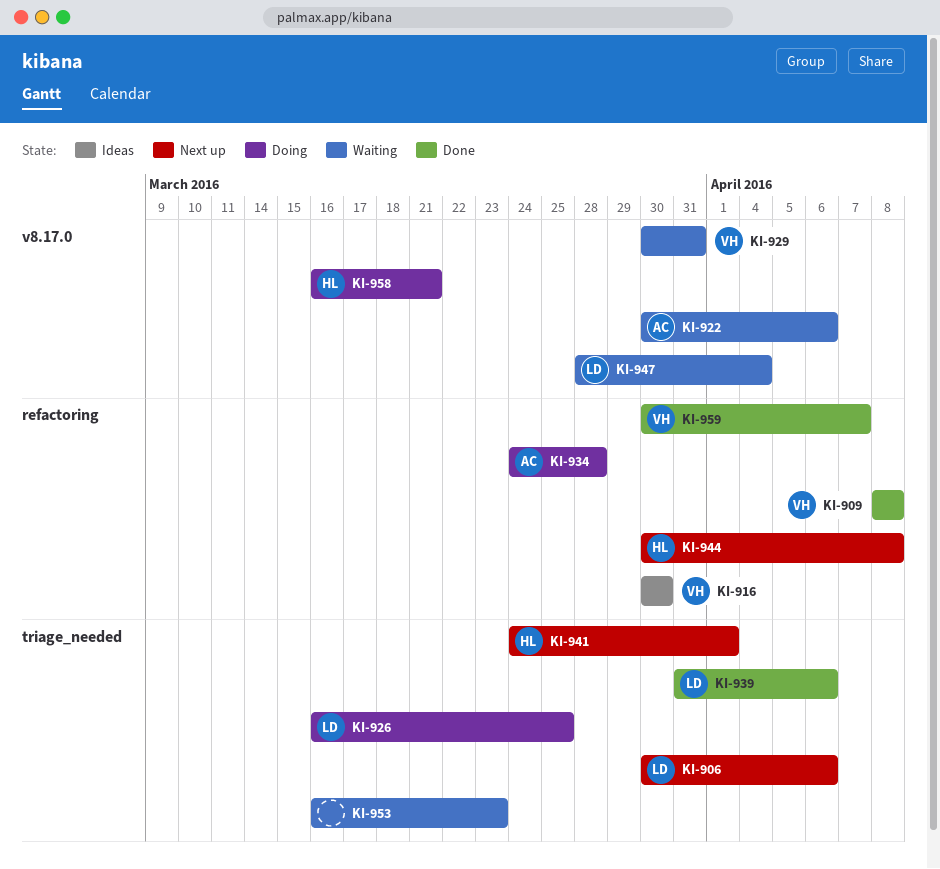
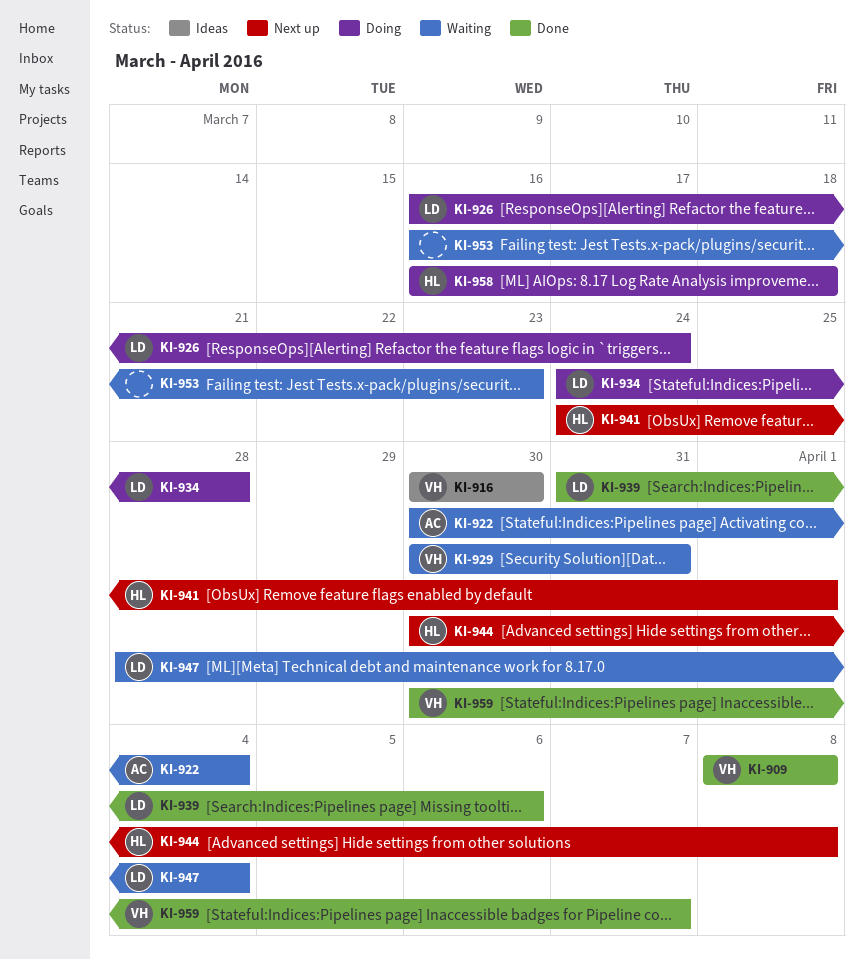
KI-906: present -> none
KI-922, due: Apr 6 -> Apr 4
KI-926, due: Mar 25 -> Mar 24
KI-934, owner: AC -> LD
KI-958, due: Mar 21 -> Mar 18

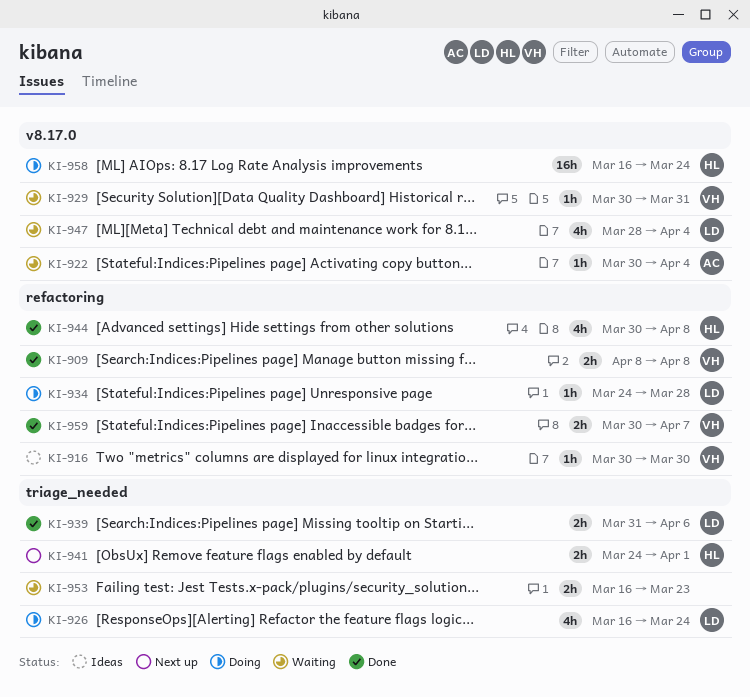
KI-944, status: Next up -> Done
KI-958, due: Mar 18 -> Mar 24

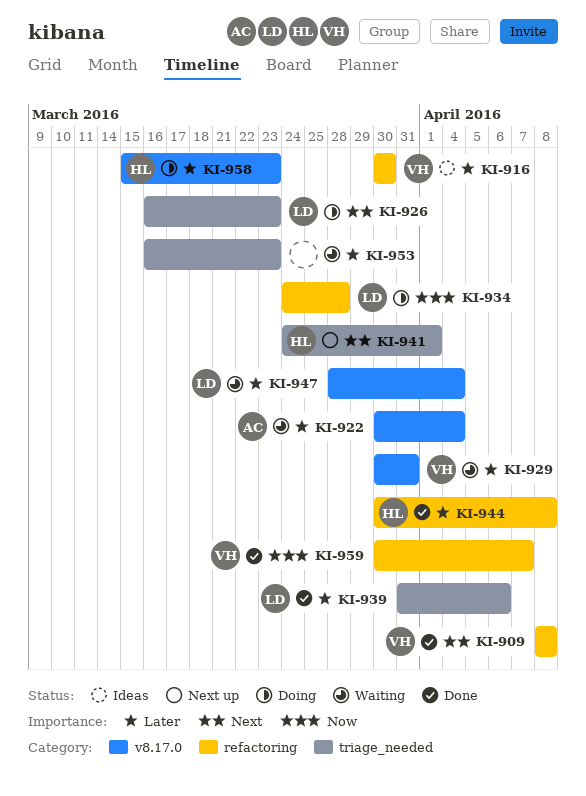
KI-926, due: Mar 24 -> Mar 23
KI-958, start: Mar 16 -> Mar 15
KI-958, due: Mar 24 -> Mar 23

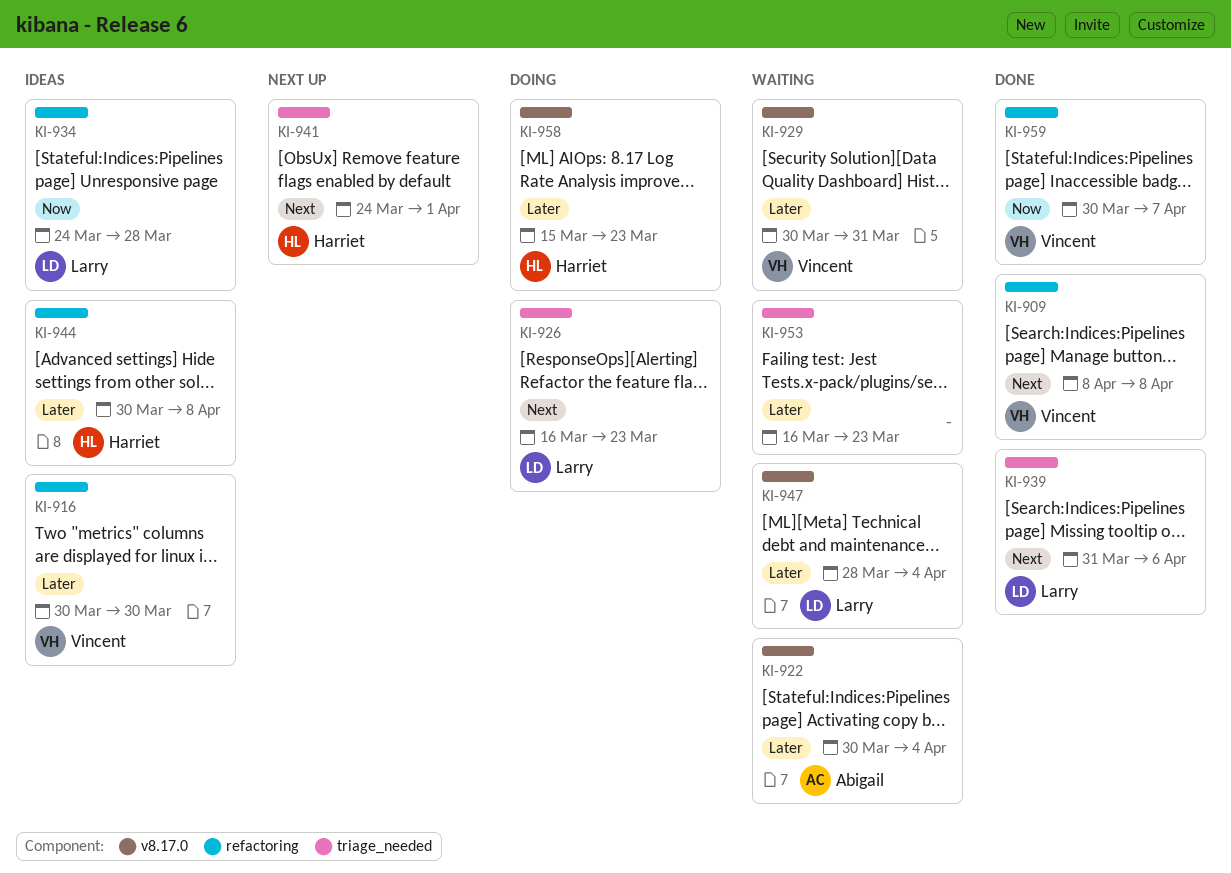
KI-934, status: Doing -> Ideas
KI-939, priority: Later -> Next
KI-944, status: Done -> Ideas

